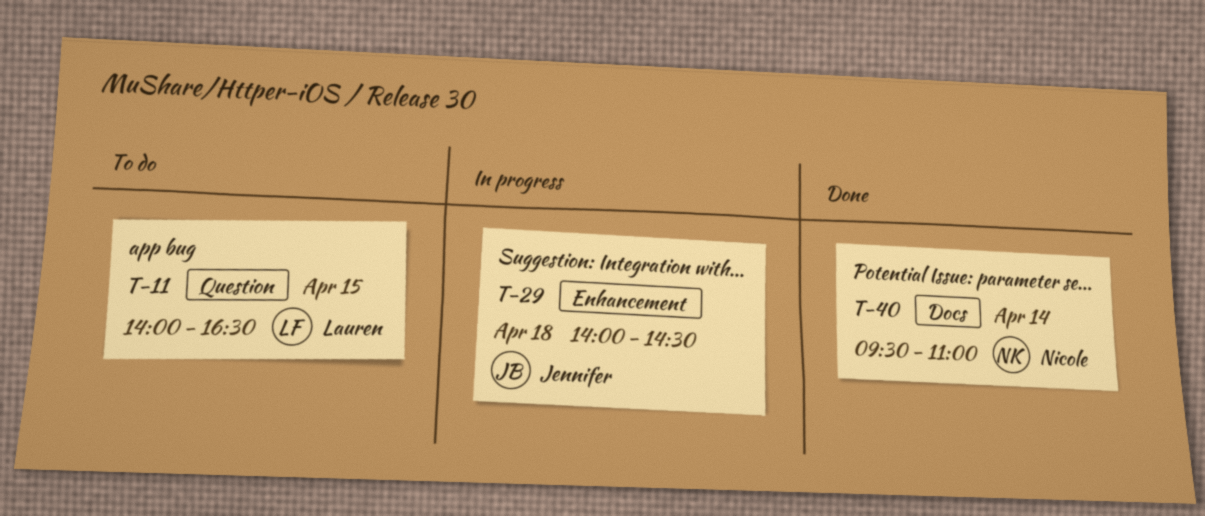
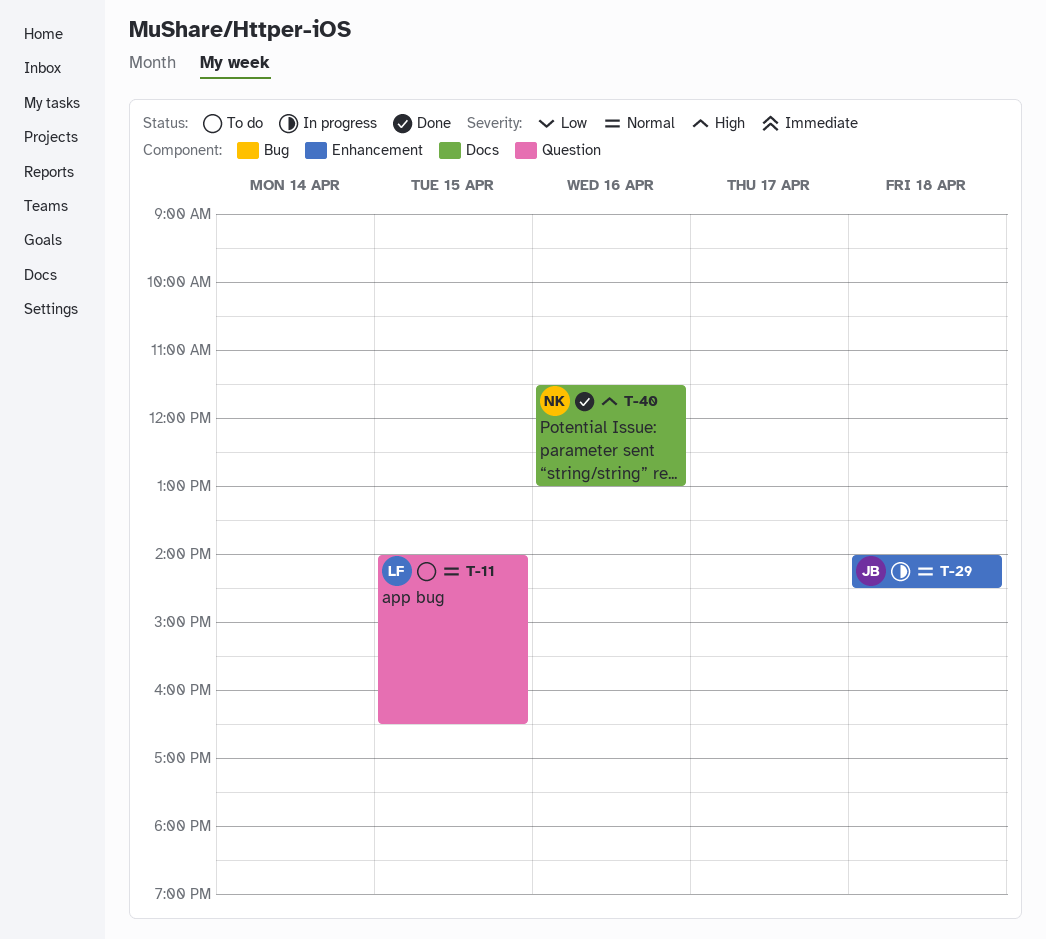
T-40, day: Apr 14 -> Apr 16
T-40, begins: 09:30 -> 11:30
T-40, ends: 11:00 -> 13:00

